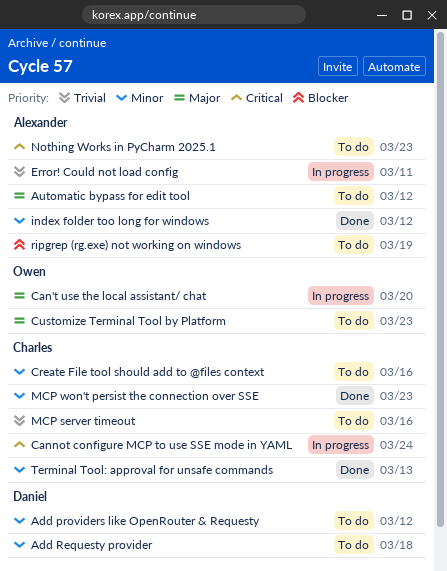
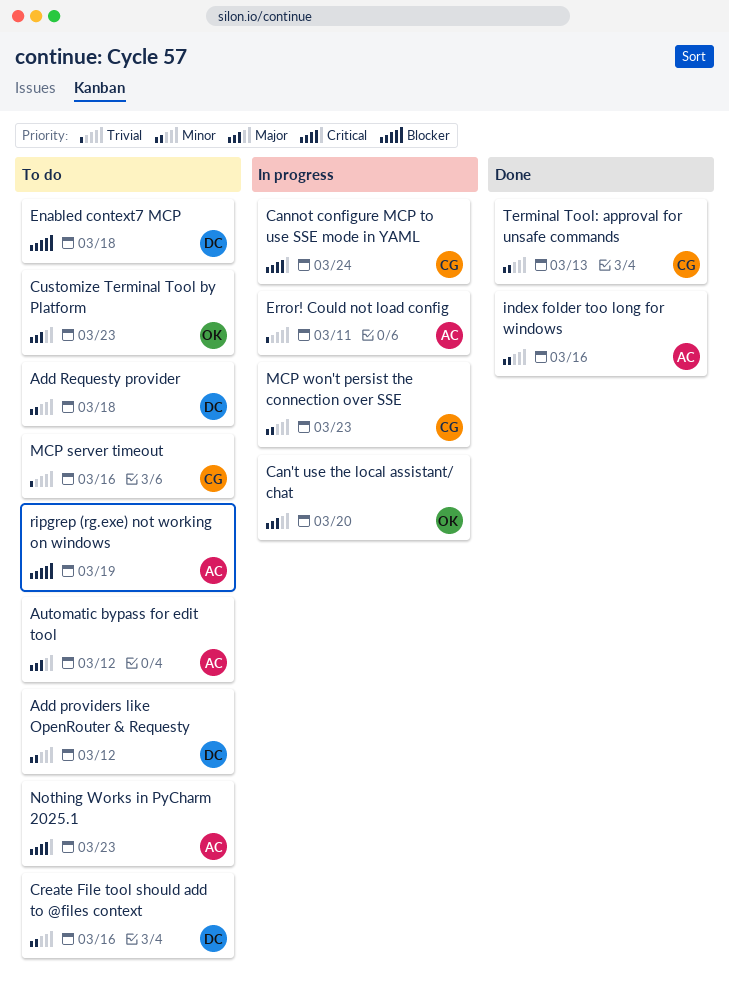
Create File tool should add to @files context, owner: Charles -> Daniel
Enabled context7 MCP: none -> present
index folder too long for windows, due: Mar 12 -> Mar 16
MCP won't persist the connection over SSE, status: Done -> In progress

